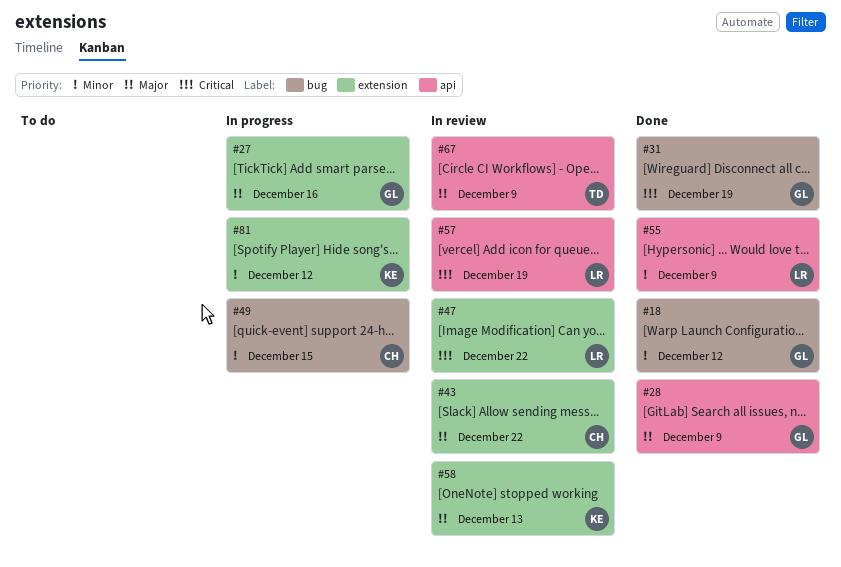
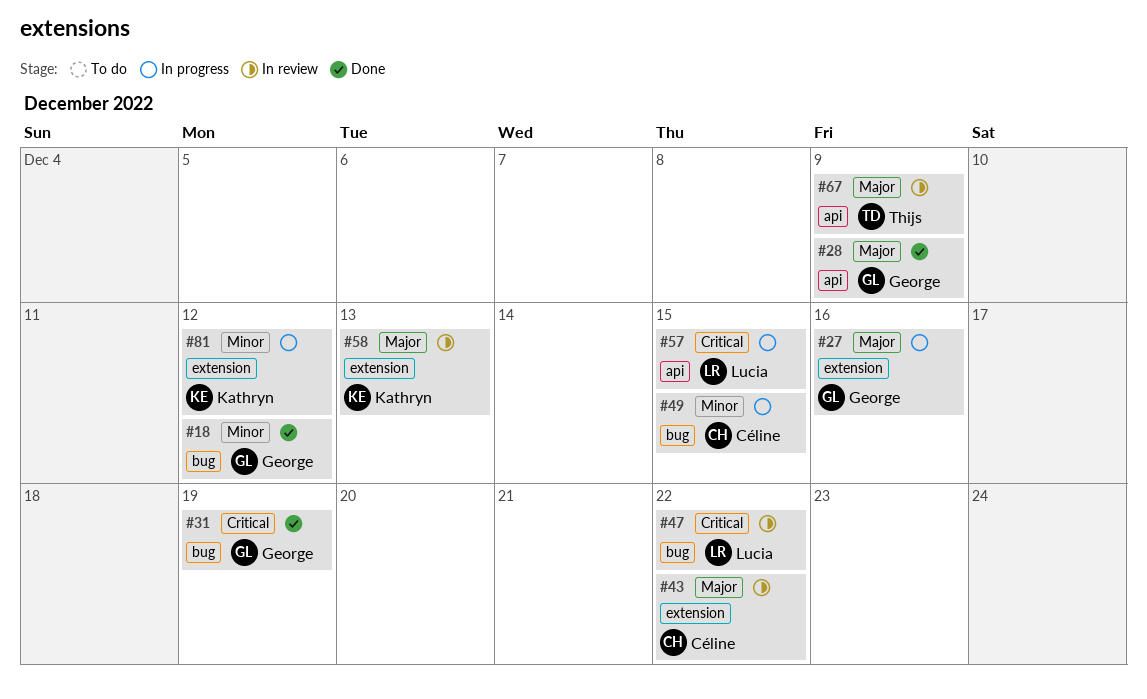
#47, label: extension -> bug
#55: present -> none
#57, status: In review -> In progress
#57, due: Dec 19 -> Dec 15

